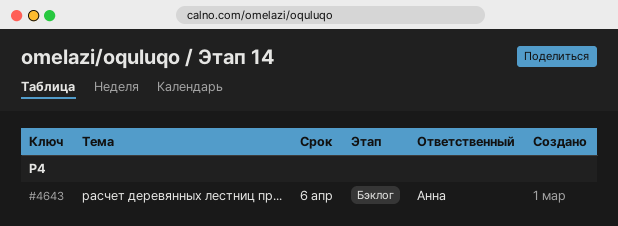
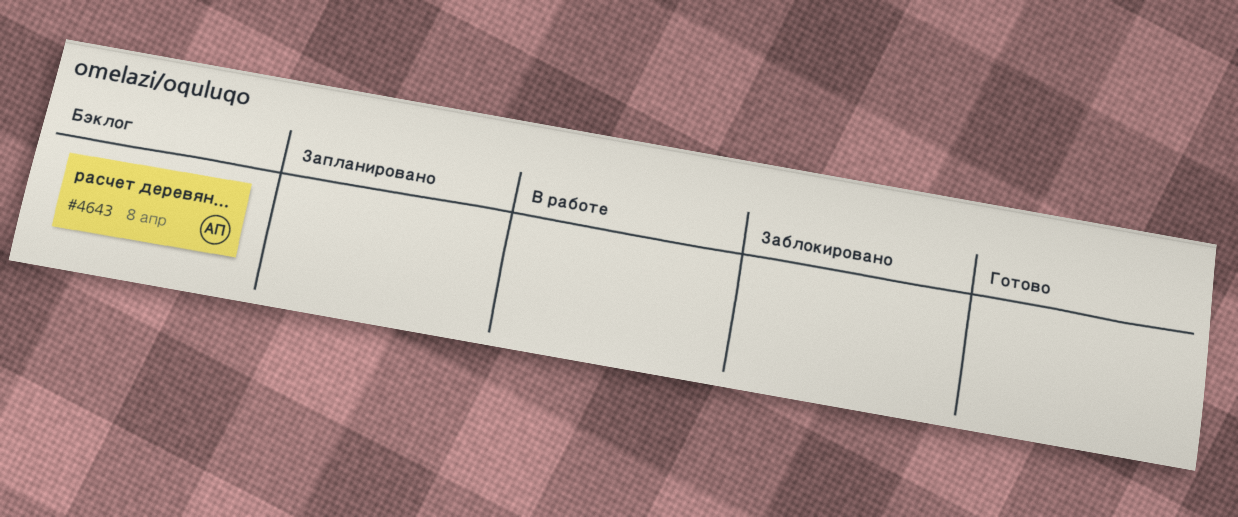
#4643, due: Apr 6 -> Apr 8

